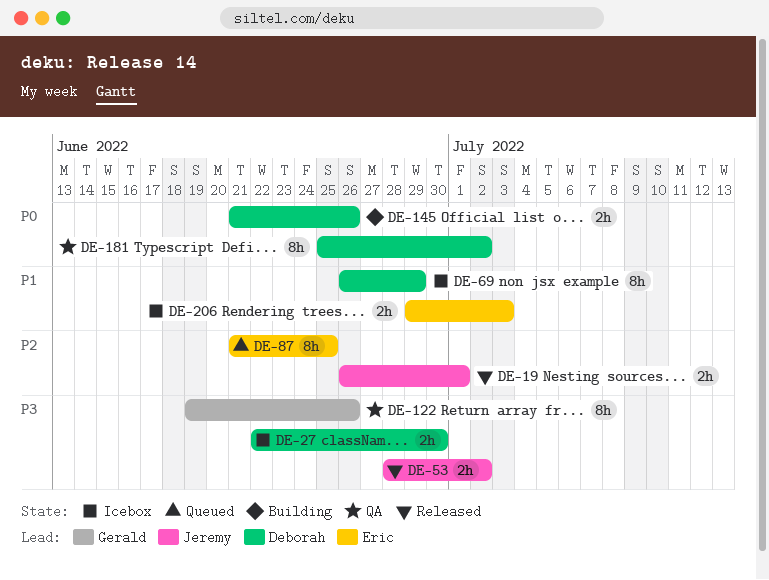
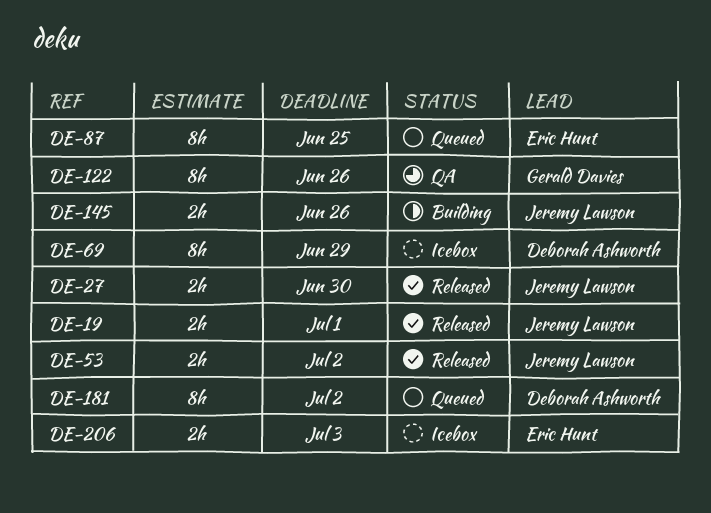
DE-27, status: Icebox -> Released
DE-27, owner: Deborah Ashworth -> Jeremy Lawson
DE-145, owner: Deborah Ashworth -> Jeremy Lawson
DE-181, status: QA -> Queued

